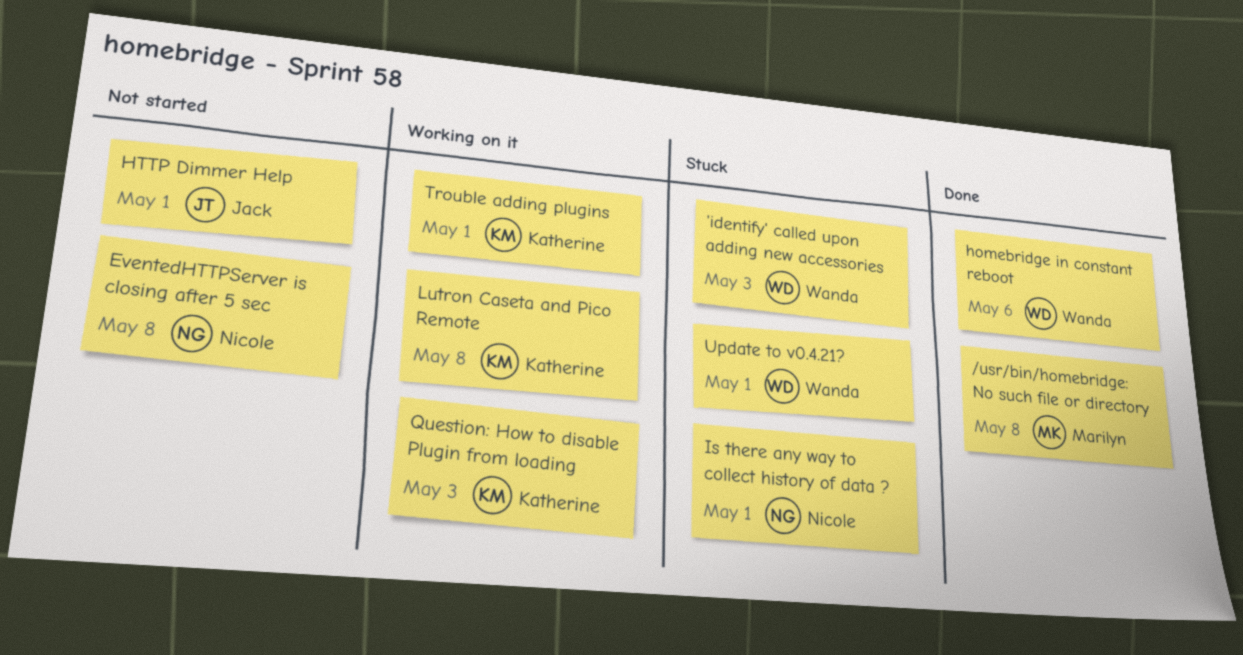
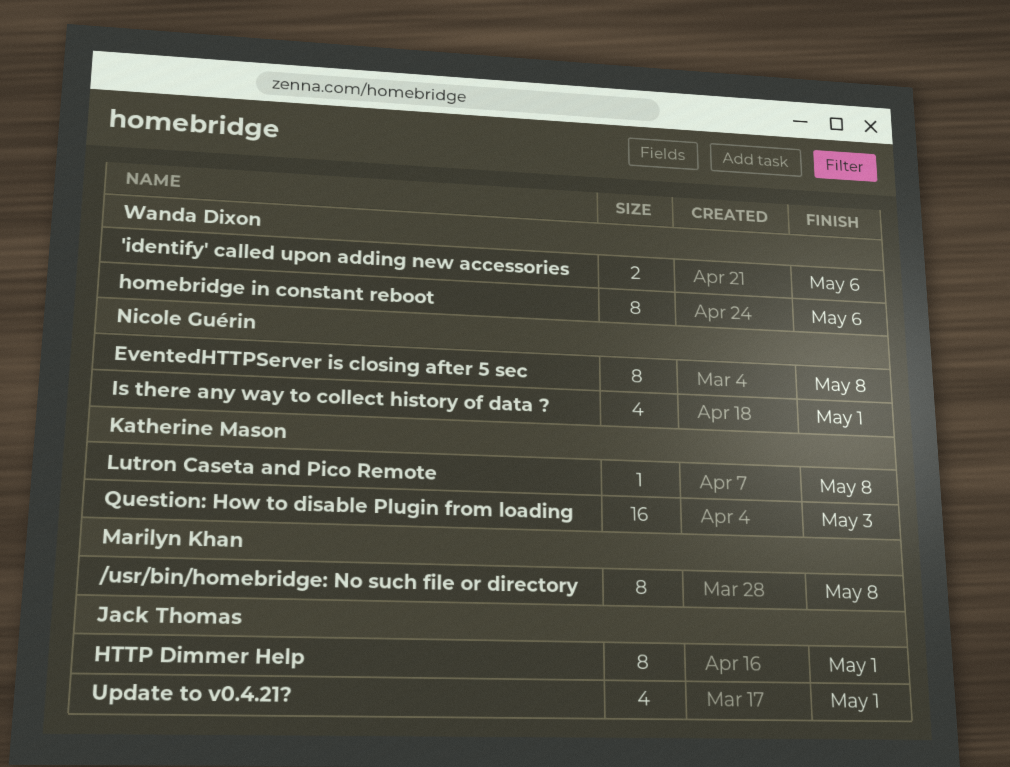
'identify' called upon adding new accessories, due: May 3 -> May 6
Trouble adding plugins: present -> none
Update to v0.4.21?, owner: Wanda Dixon -> Jack Thomas

